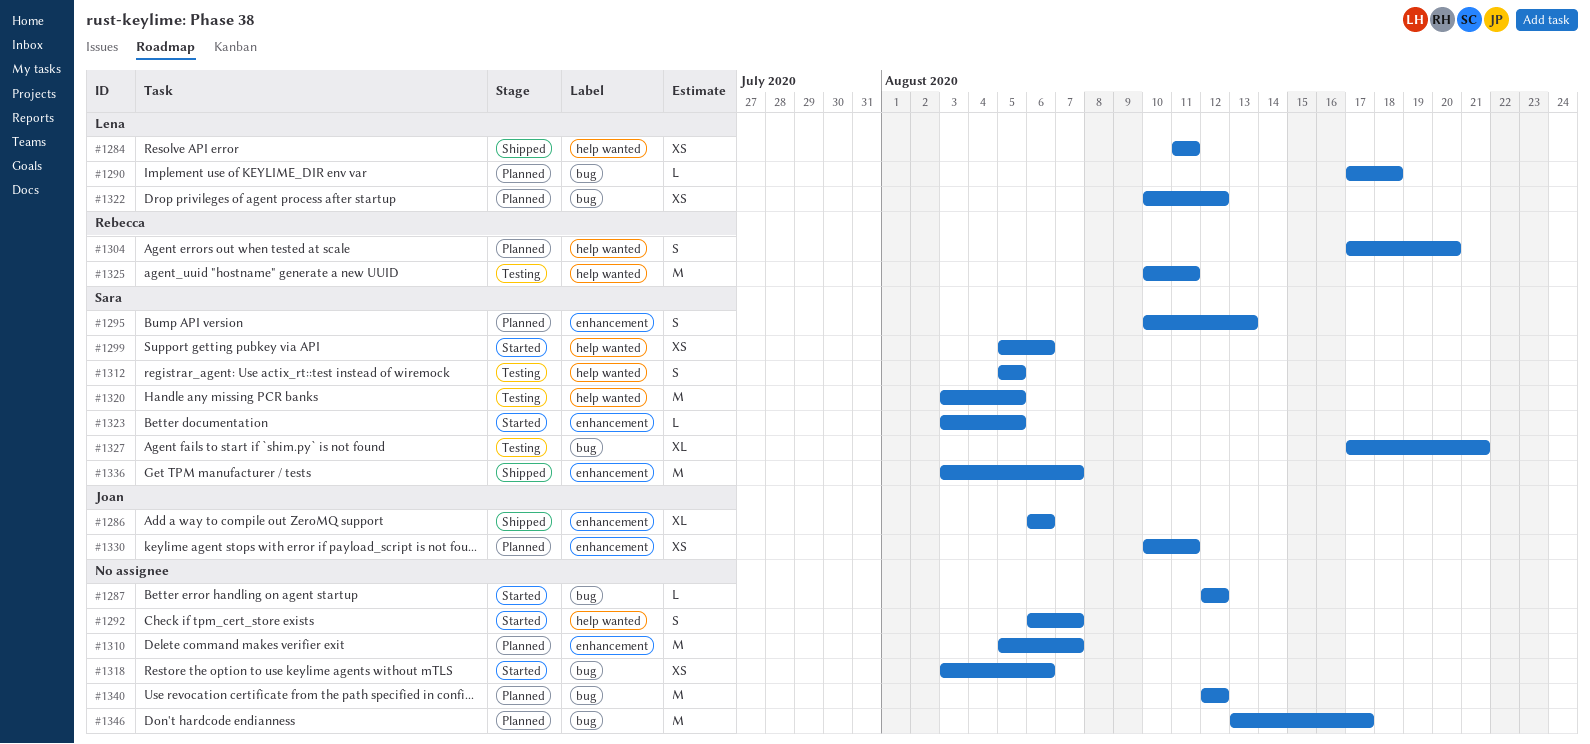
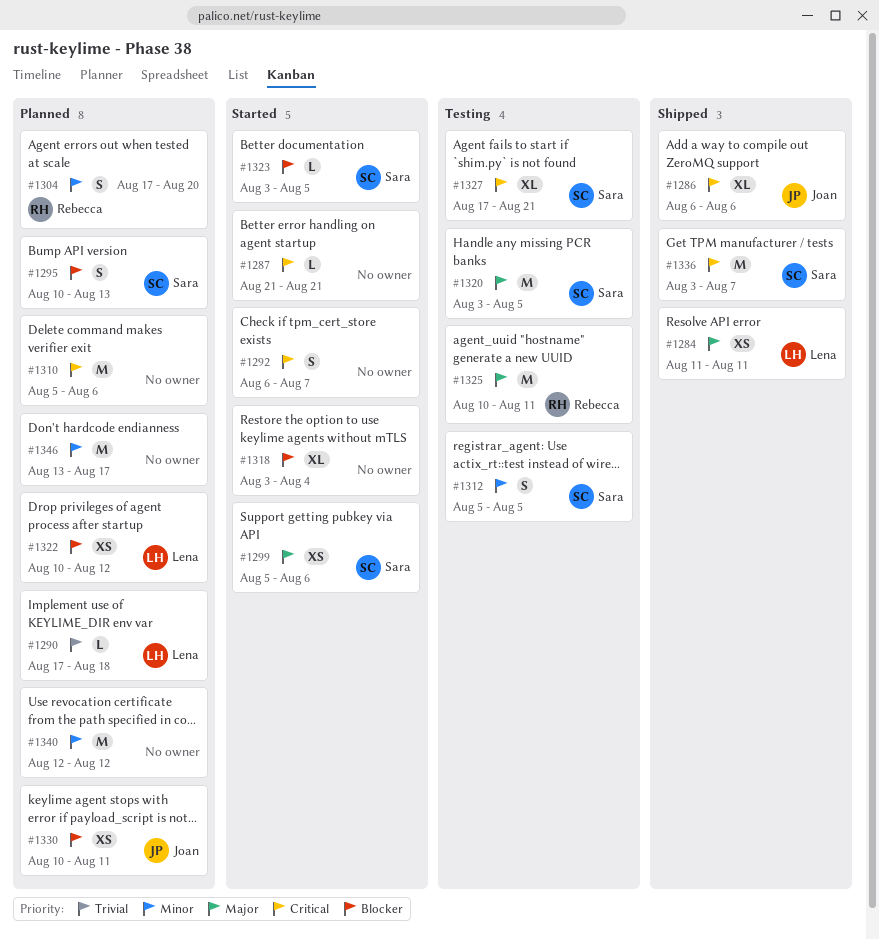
#1287, start: Aug 12 -> Aug 21
#1287, due: Aug 12 -> Aug 21
#1310, due: Aug 7 -> Aug 6
#1318, estimate: XS -> XL
#1318, due: Aug 6 -> Aug 4

